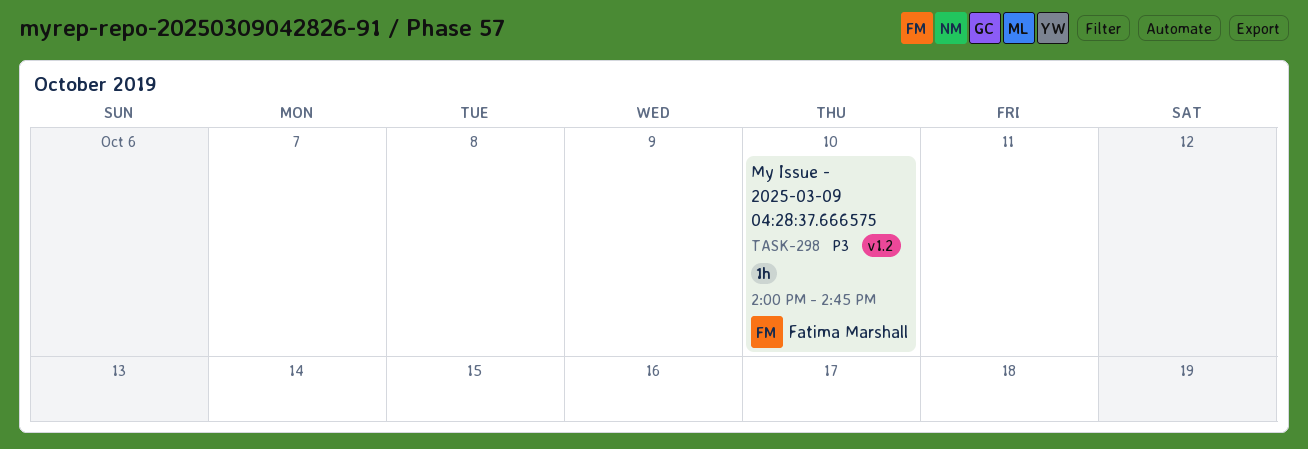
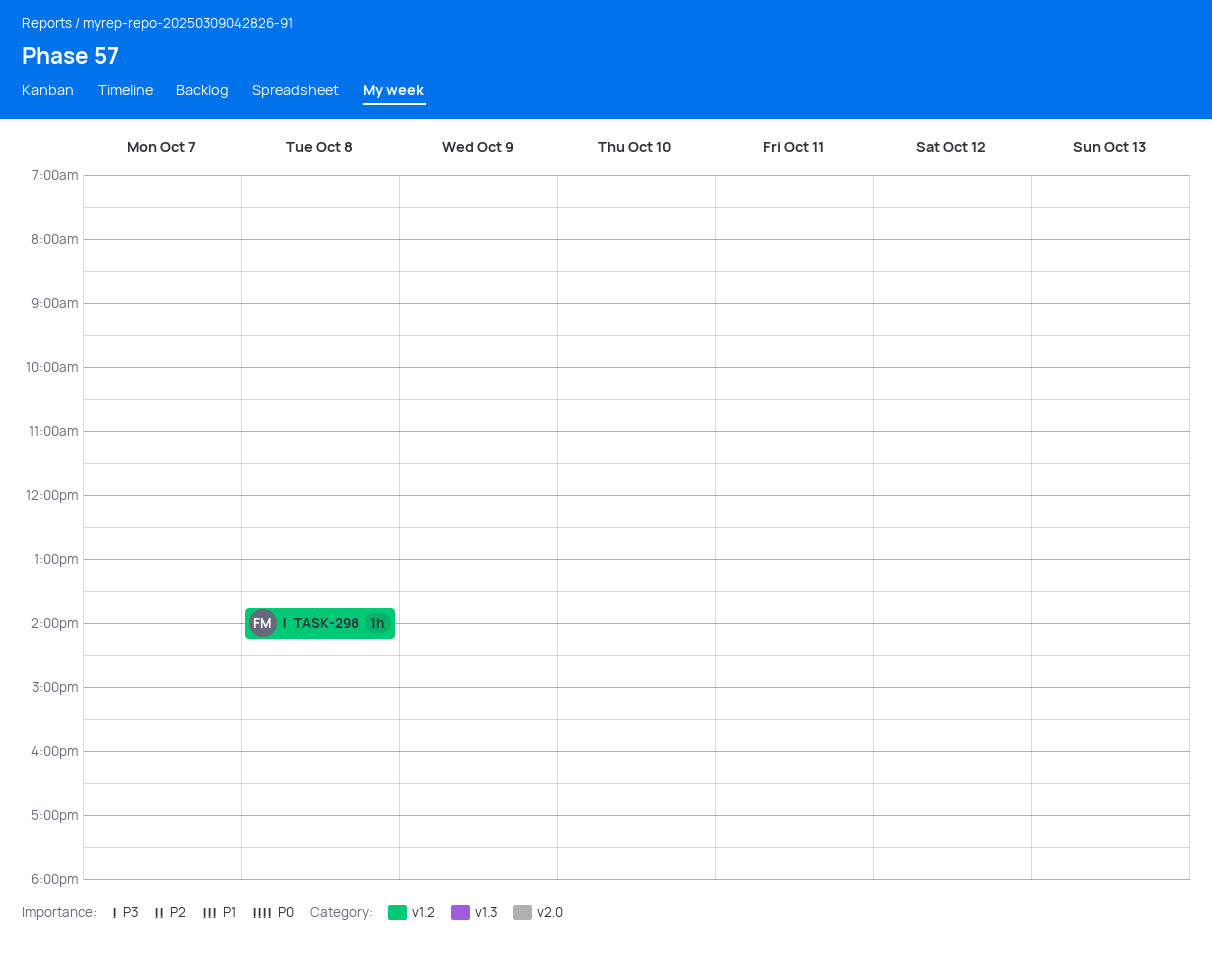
TASK-298, day: Oct 10 -> Oct 8
TASK-298, begins: 14:00 -> 13:45
TASK-298, ends: 14:45 -> 14:15

